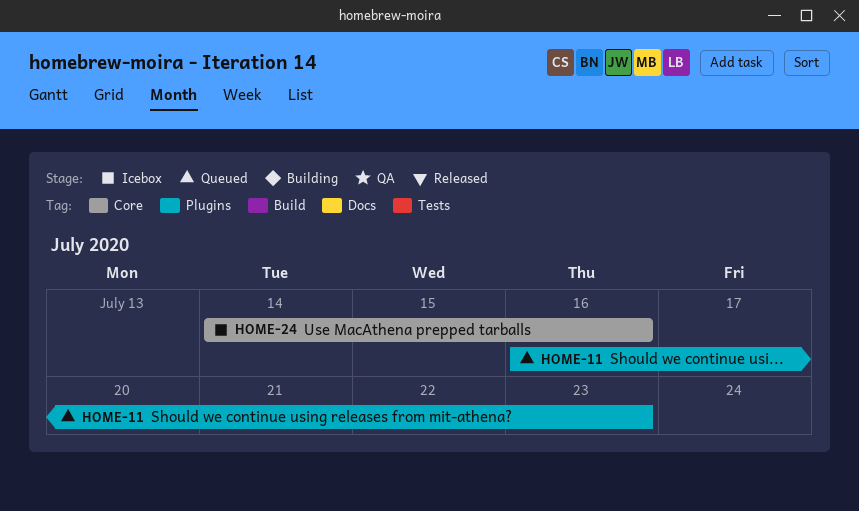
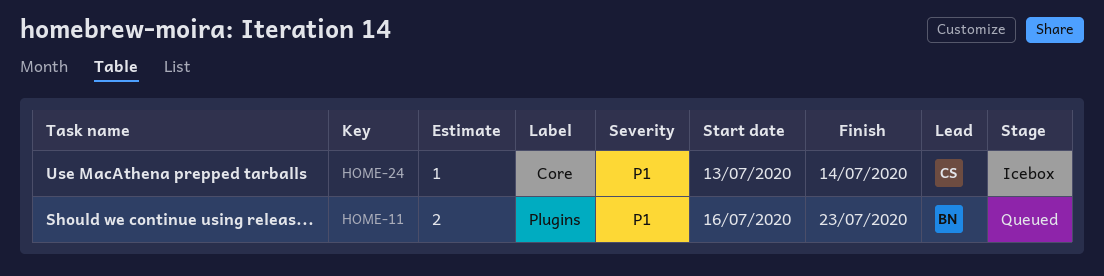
HOME-24, start: Jul 14 -> Jul 13
HOME-24, due: Jul 16 -> Jul 14

